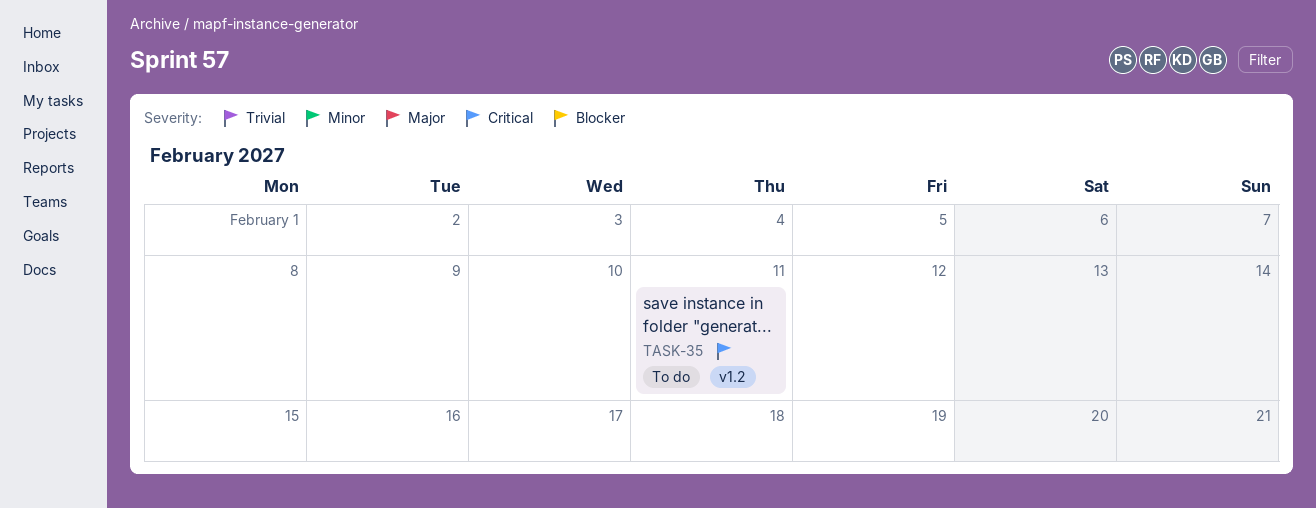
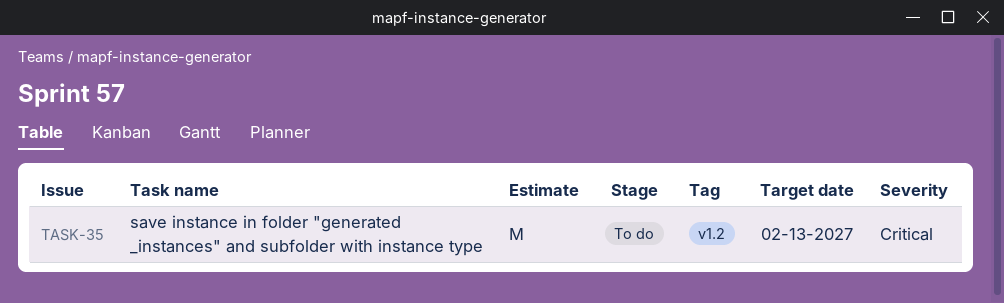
TASK-35, due: Feb 11 -> Feb 13

